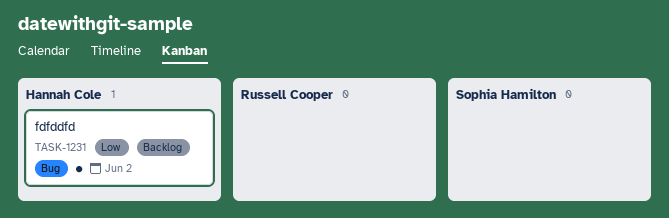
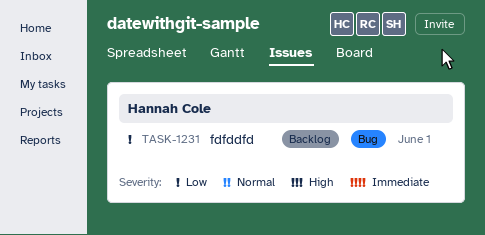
TASK-1231, due: Jun 2 -> Jun 1

